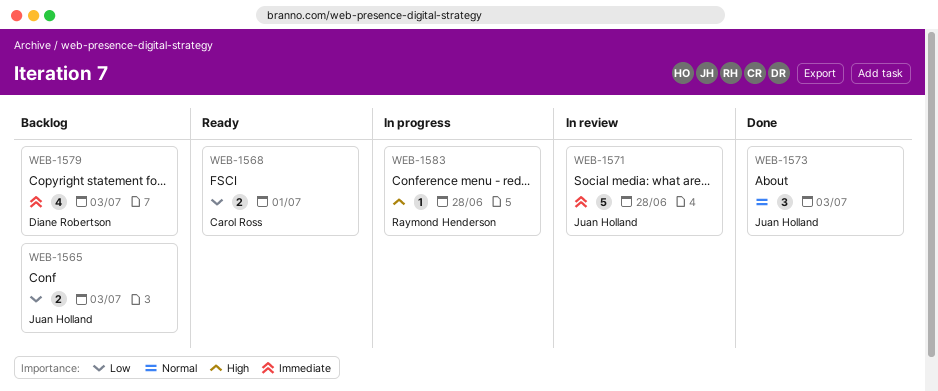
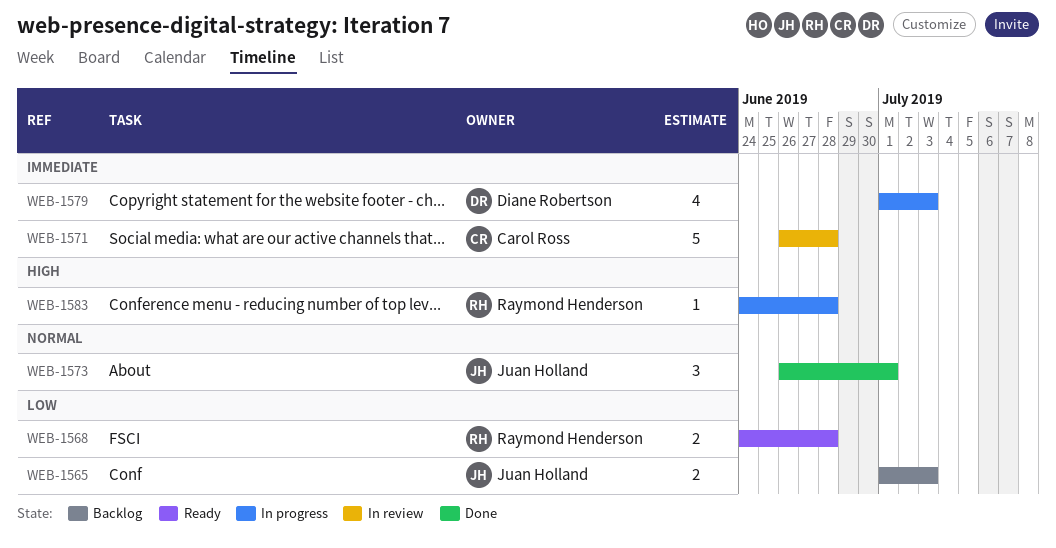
WEB-1568, owner: Carol Ross -> Raymond Henderson
WEB-1568, due: Jul 1 -> Jun 28
WEB-1571, owner: Juan Holland -> Carol Ross
WEB-1573, due: Jul 3 -> Jul 1
WEB-1579, status: Backlog -> In progress

